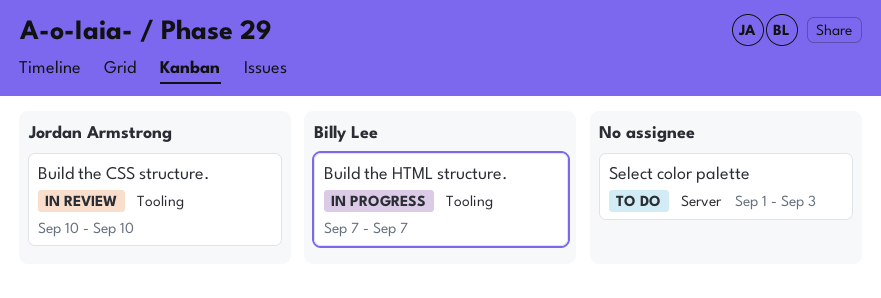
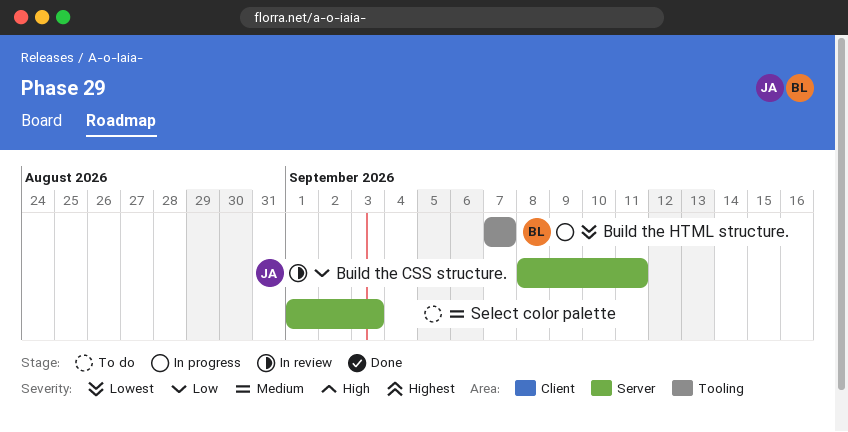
Build the CSS structure., label: Tooling -> Server
Build the CSS structure., start: Sep 10 -> Sep 8
Build the CSS structure., due: Sep 10 -> Sep 11

